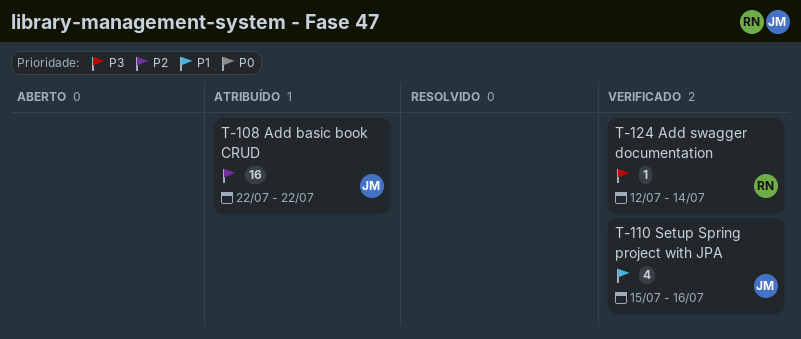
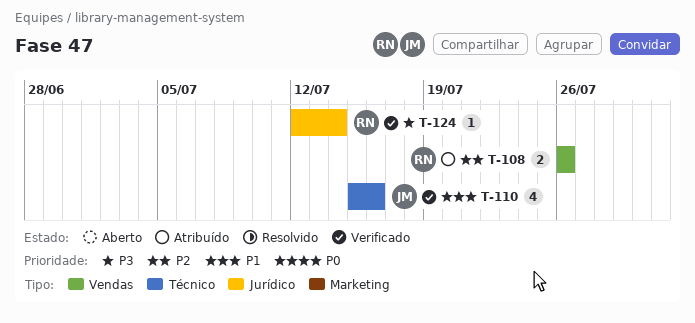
T-108, owner: JM -> RN
T-108, estimate: 16 -> 2
T-108, start: Jul 22 -> Jul 26
T-108, due: Jul 22 -> Jul 26

